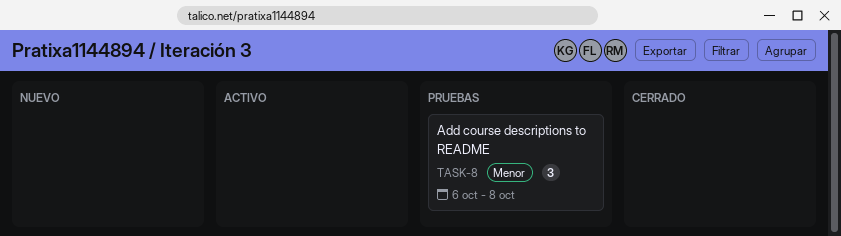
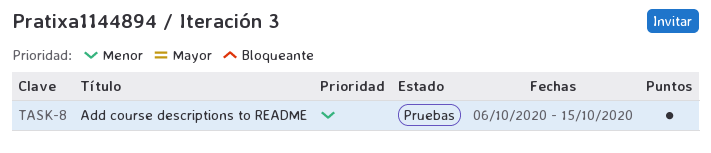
TASK-8, estimate: 3 -> 1
TASK-8, due: Oct 8 -> Oct 15

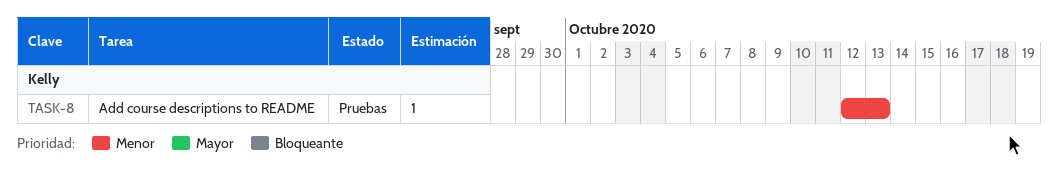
TASK-8, start: Oct 6 -> Oct 12
TASK-8, due: Oct 15 -> Oct 13

